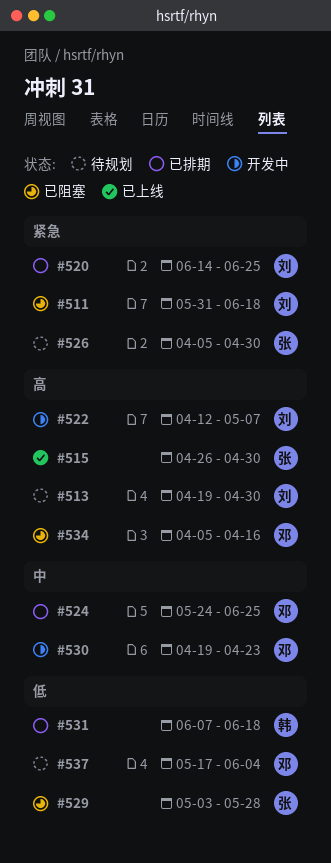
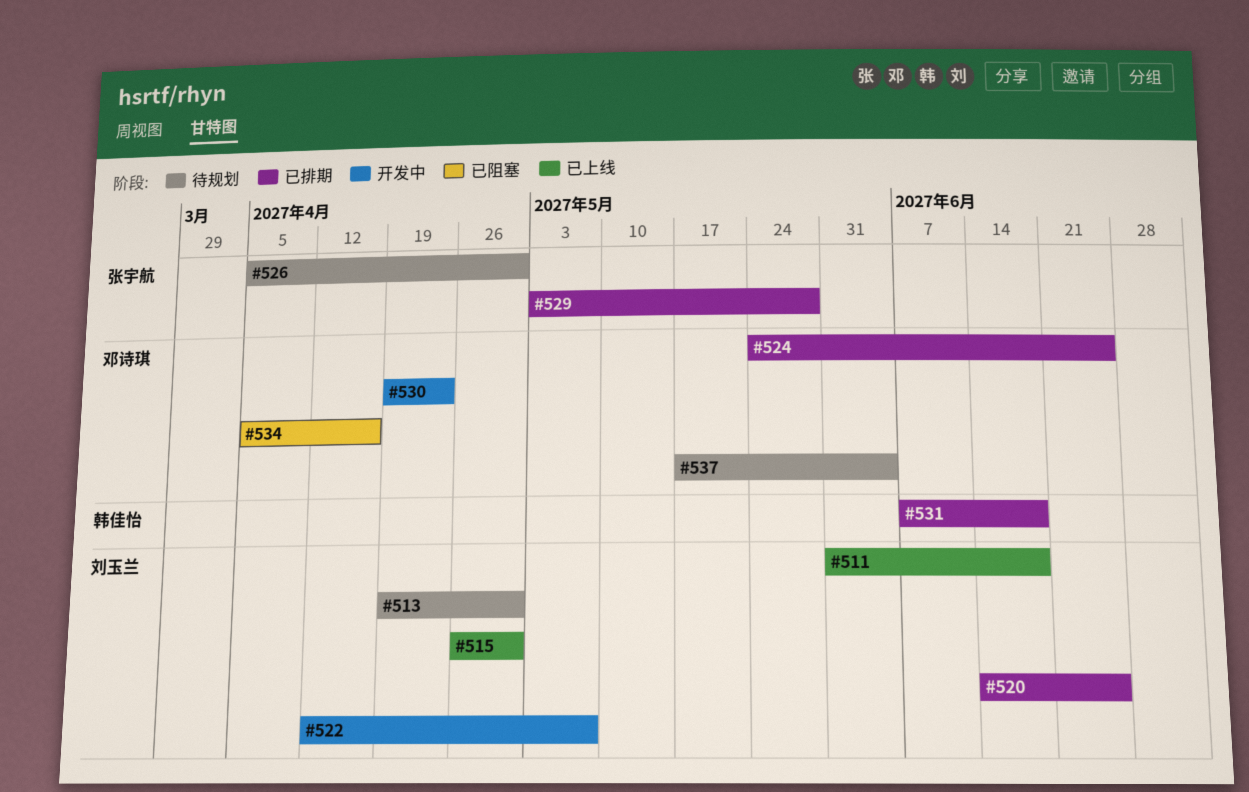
#511, status: 已阻塞 -> 已上线
#515, owner: 张宇航 -> 刘玉兰
#529, status: 已阻塞 -> 已排期

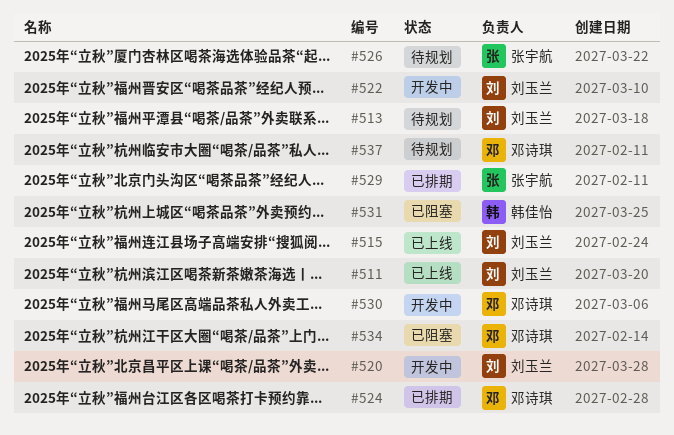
#520, status: 已排期 -> 开发中
#531, status: 已排期 -> 已阻塞

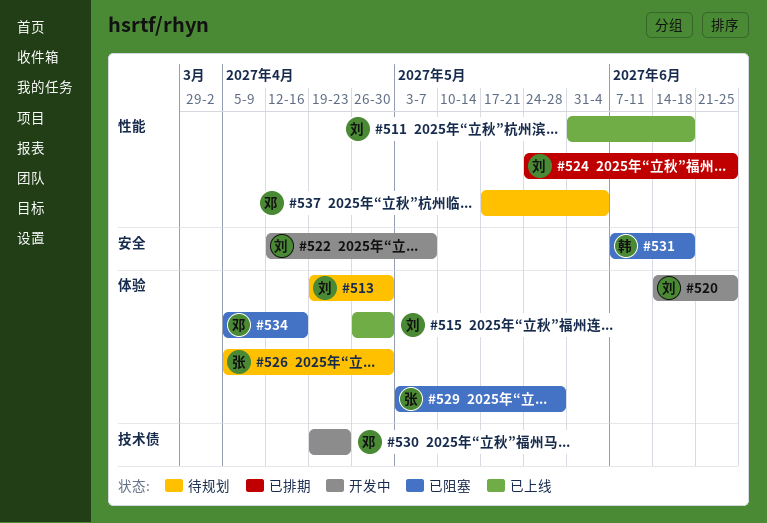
#524, owner: 邓诗琪 -> 刘玉兰
#529, status: 已排期 -> 已阻塞

